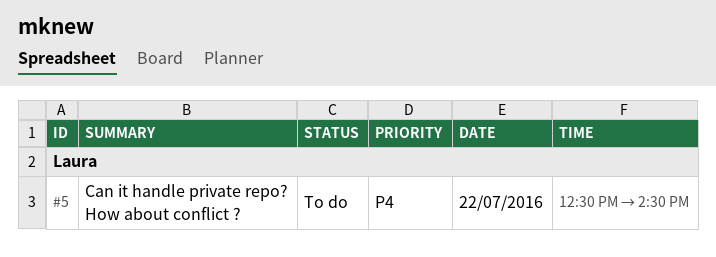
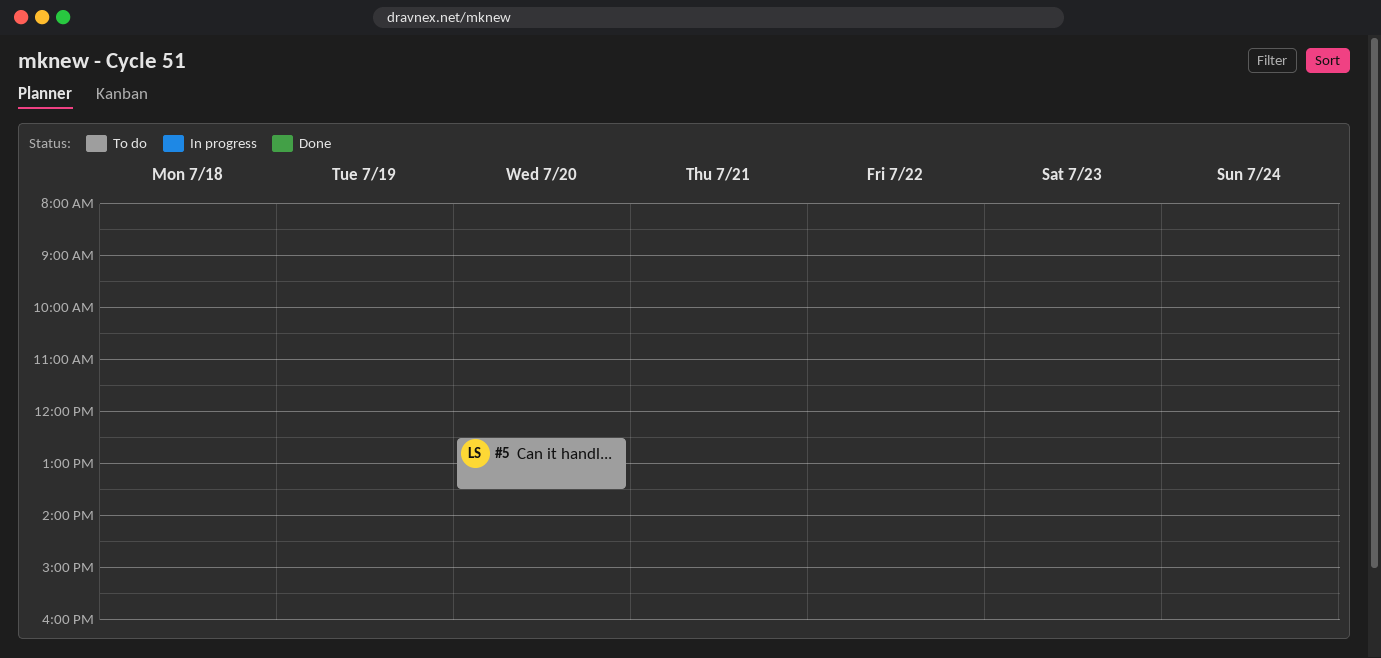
#5, day: Jul 22 -> Jul 20
#5, ends: 14:30 -> 13:30

